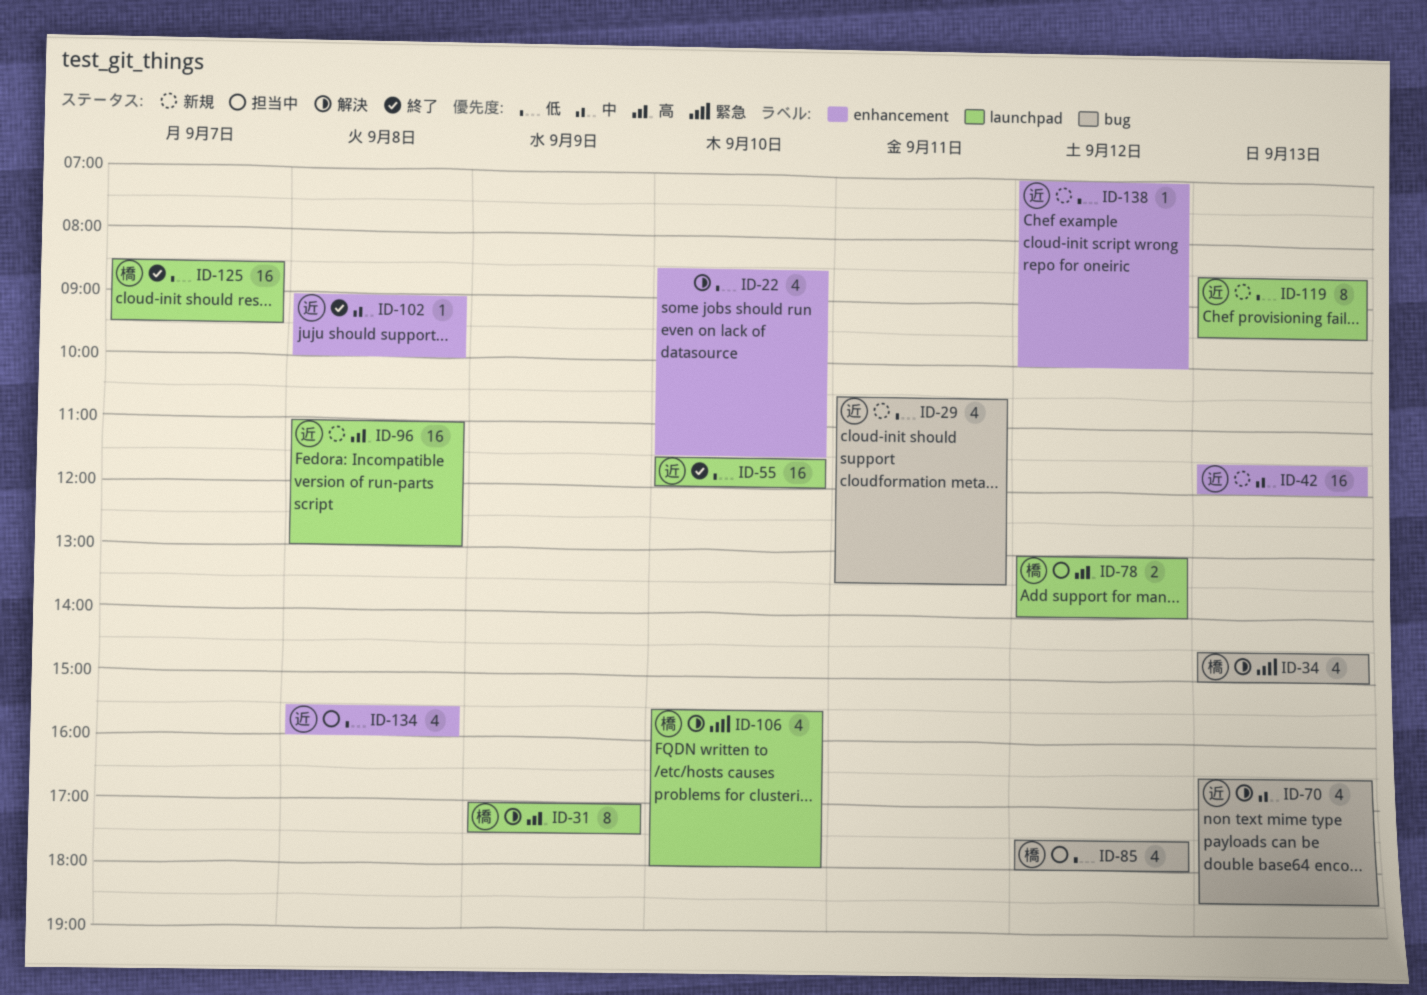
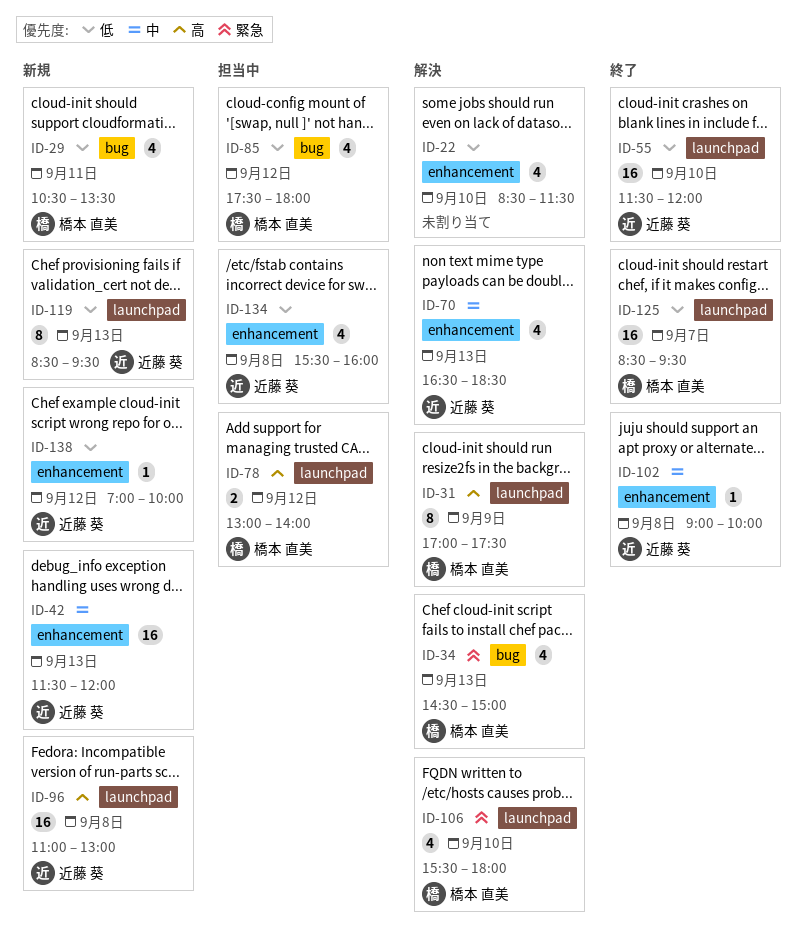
ID-29, owner: 近藤 葵 -> 橋本 直美
ID-70, label: bug -> enhancement

